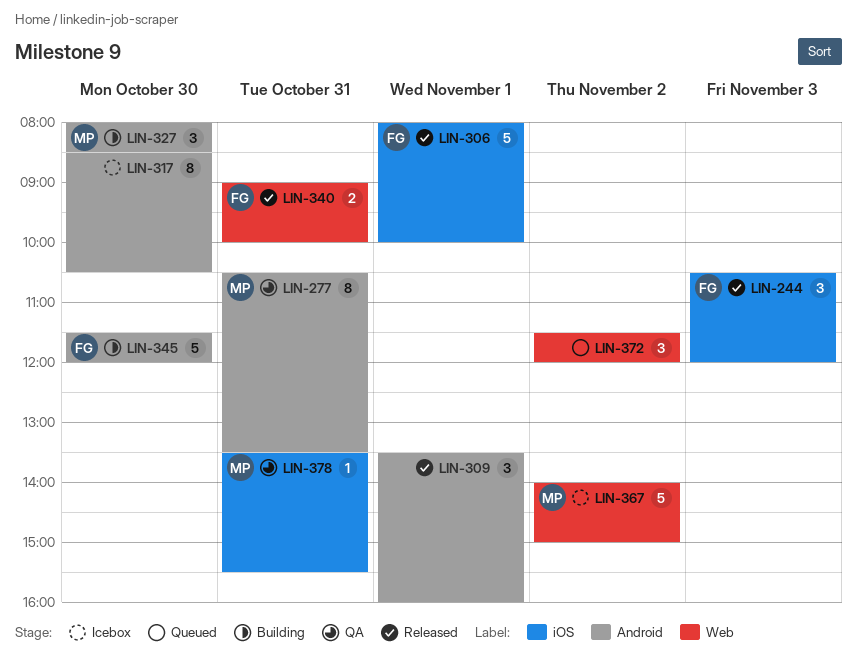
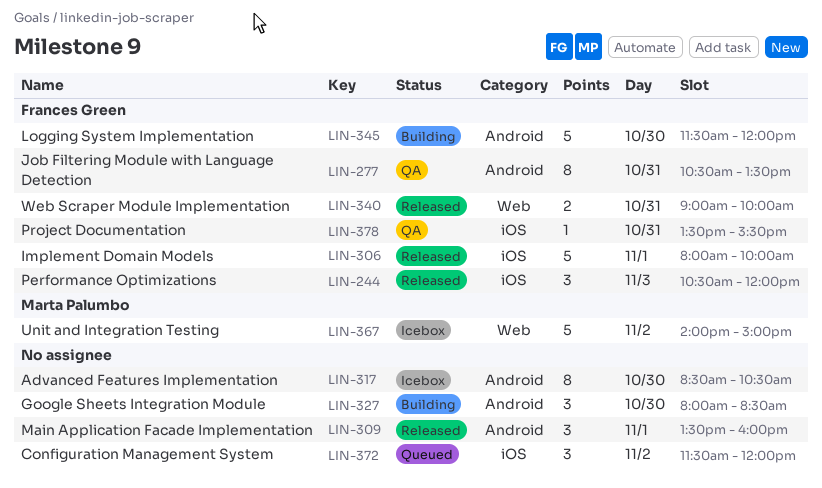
LIN-277, owner: Marta Palumbo -> Frances Green
LIN-327, owner: Marta Palumbo -> none
LIN-372, label: Web -> iOS
LIN-378, owner: Marta Palumbo -> Frances Green

